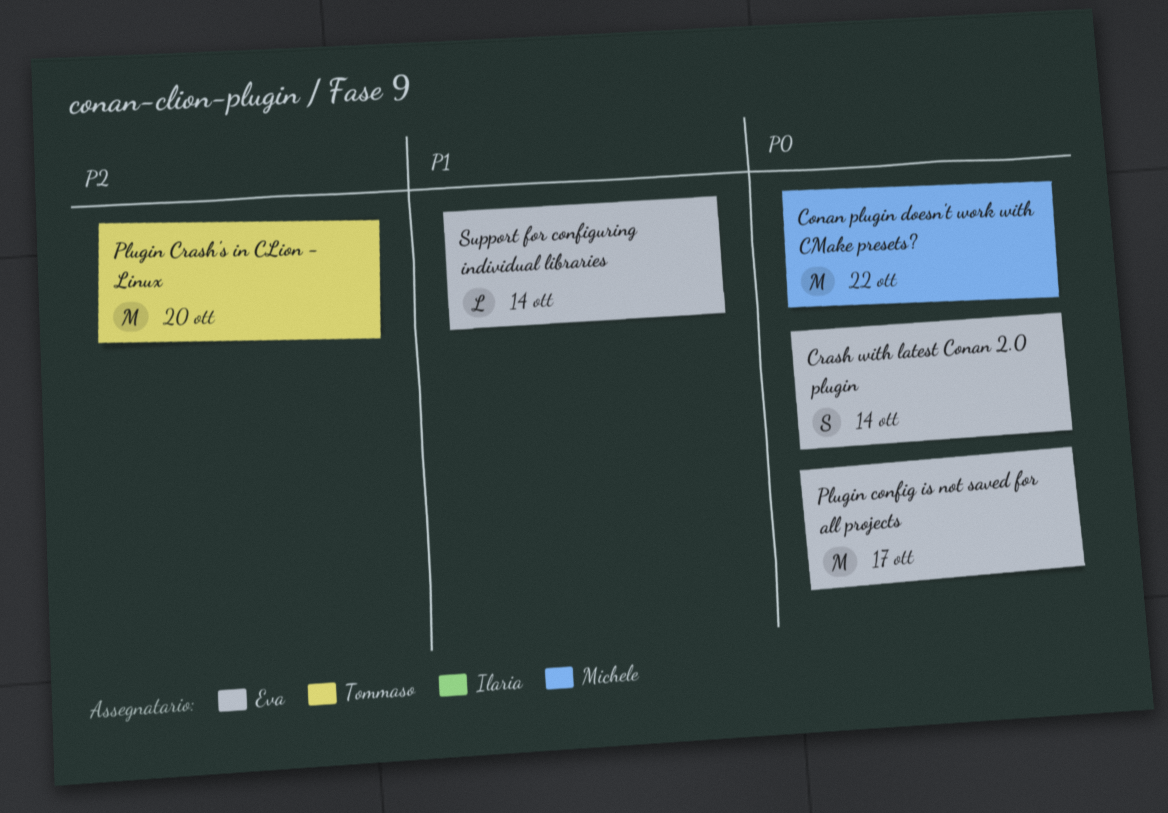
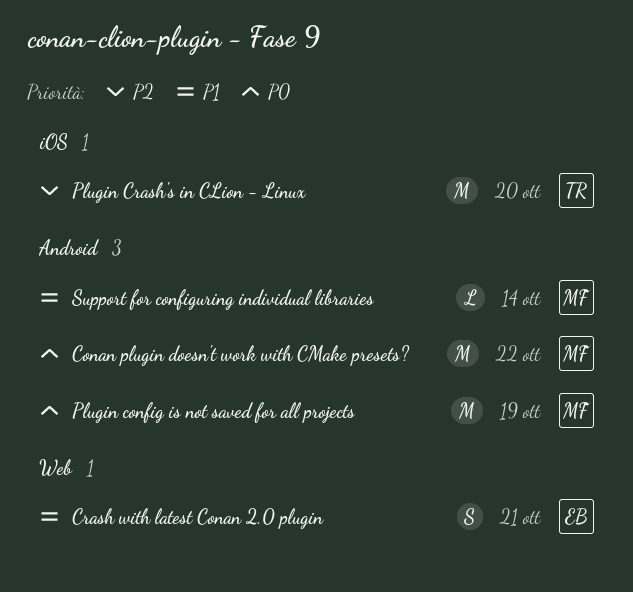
Crash with latest Conan 2.0 plugin, priority: P0 -> P1
Crash with latest Conan 2.0 plugin, due: Oct 14 -> Oct 21
Plugin config is not saved for all projects, owner: Eva -> Michele
Plugin config is not saved for all projects, due: Oct 17 -> Oct 19
Support for configuring individual libraries, owner: Eva -> Michele

